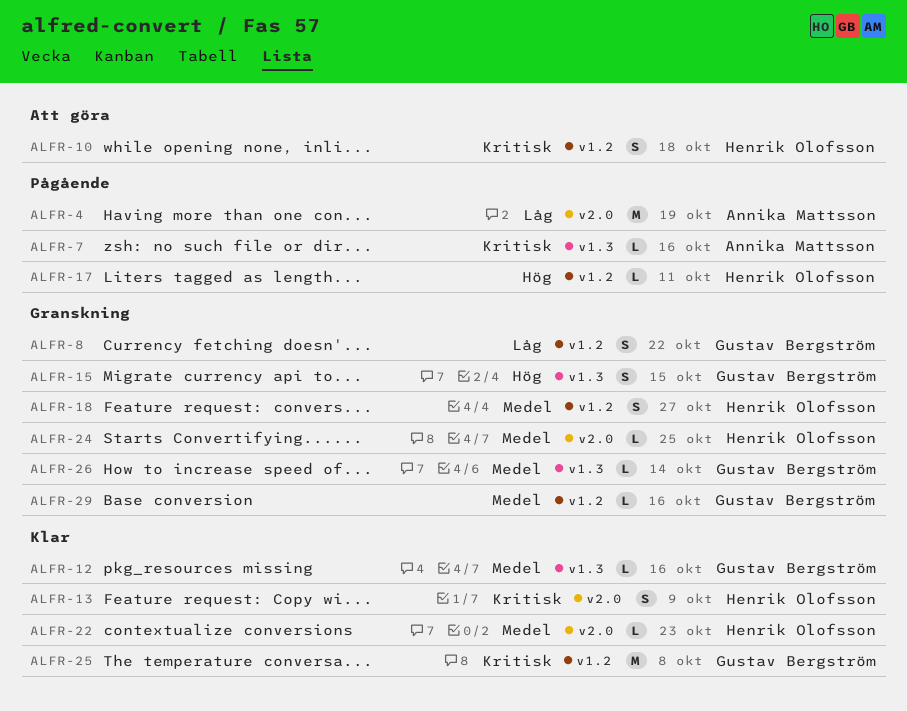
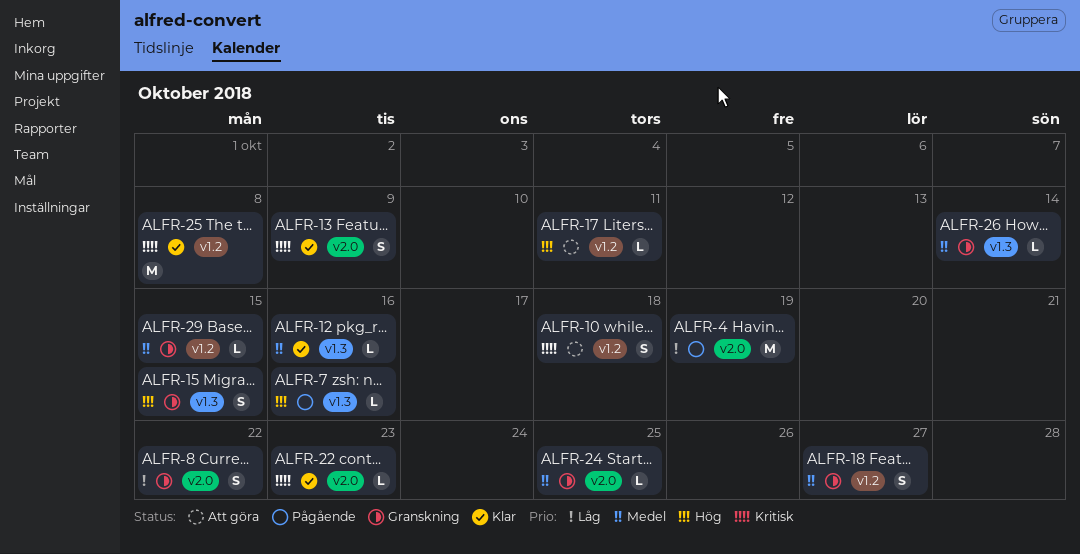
ALFR-7, priority: Kritisk -> Hög
ALFR-8, label: v1.2 -> v2.0
ALFR-17, status: Pågående -> Att göra
ALFR-22, priority: Medel -> Kritisk
ALFR-29, due: Oct 16 -> Oct 15

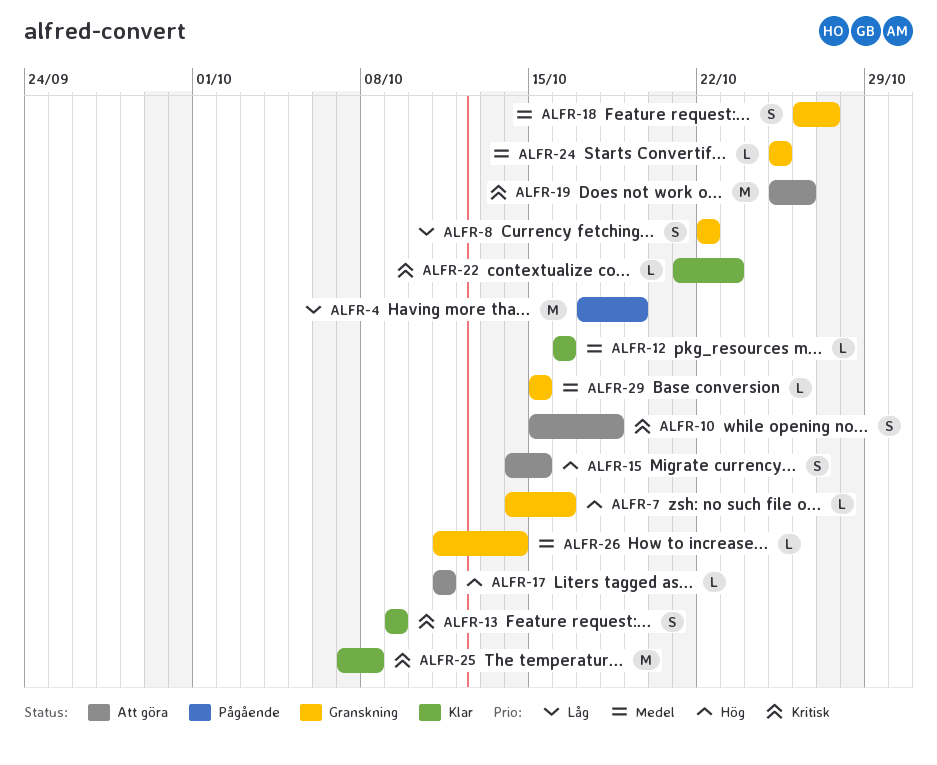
ALFR-7, status: Pågående -> Granskning
ALFR-15, status: Granskning -> Att göra
ALFR-19: none -> present

